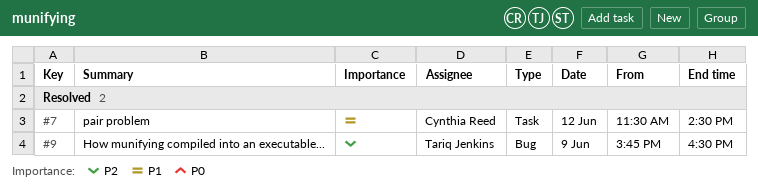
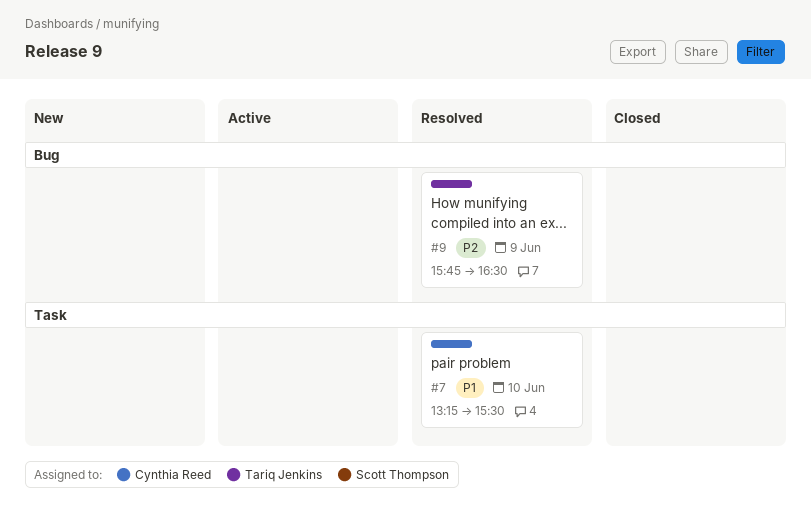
#7, day: Jun 12 -> Jun 10
#7, begins: 11:30 -> 13:15
#7, ends: 14:30 -> 15:30

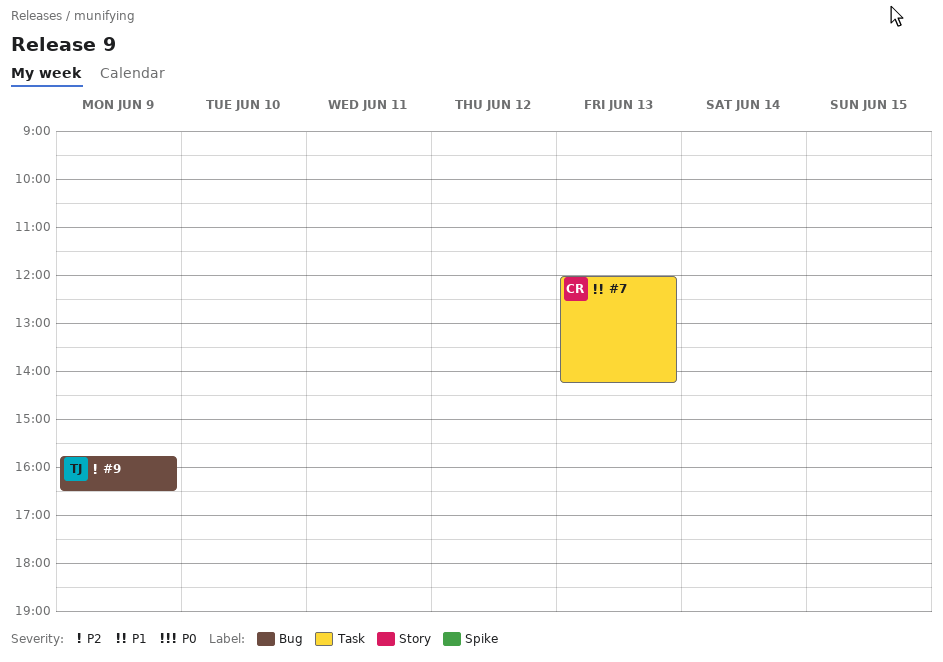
#7, day: Jun 10 -> Jun 13
#7, begins: 13:15 -> 12:00
#7, ends: 15:30 -> 14:15

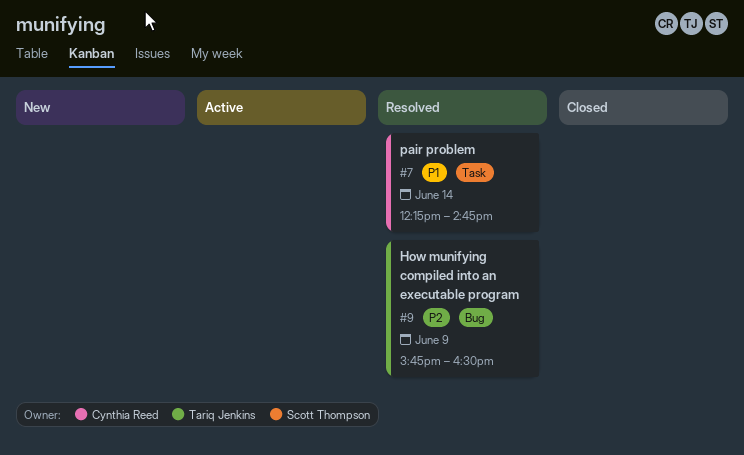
#7, day: Jun 13 -> Jun 14
#7, begins: 12:00 -> 12:15
#7, ends: 14:15 -> 14:45

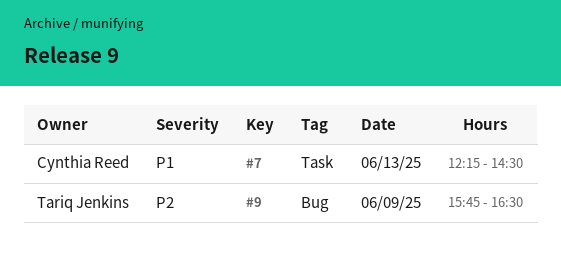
#7, day: Jun 14 -> Jun 13
#7, ends: 14:45 -> 14:30

